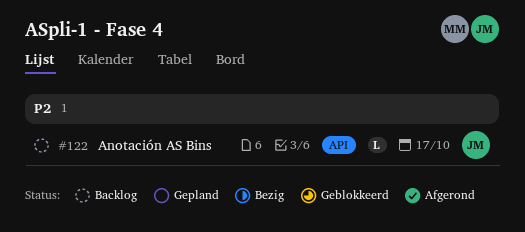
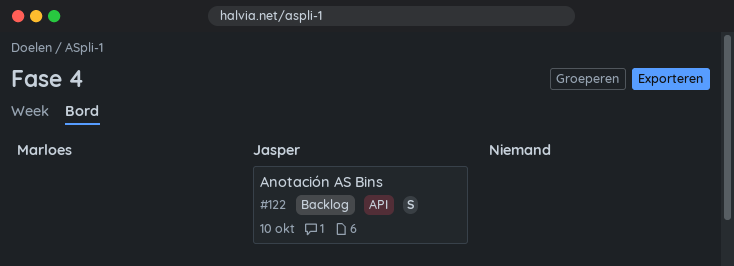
#122, estimate: L -> S
#122, due: Oct 17 -> Oct 10

